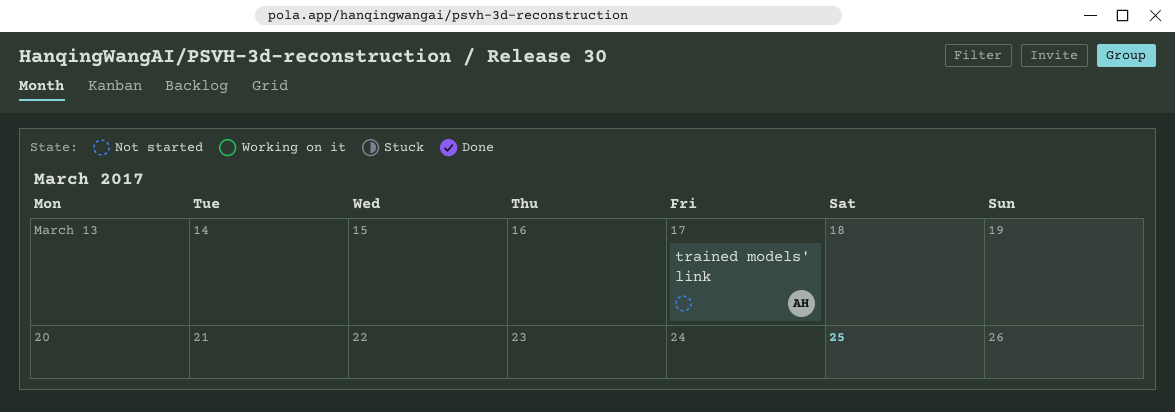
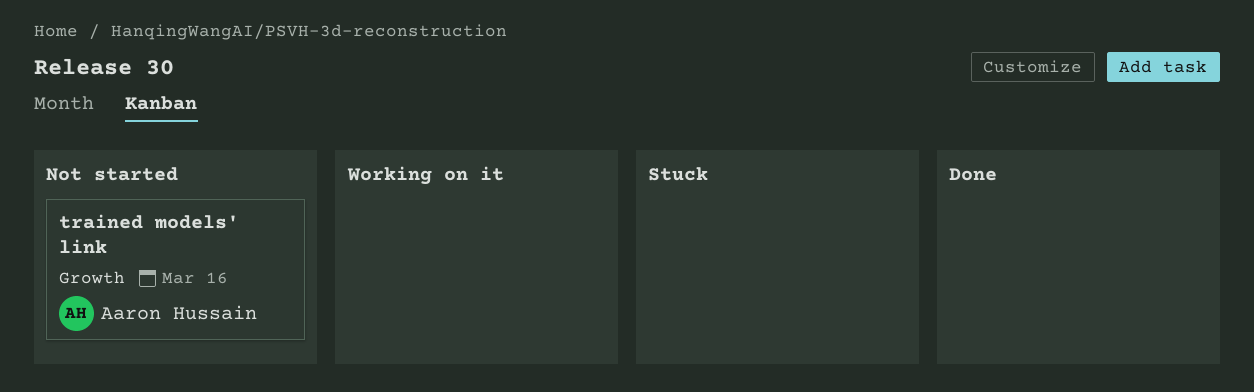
trained models' link, due: Mar 17 -> Mar 16

